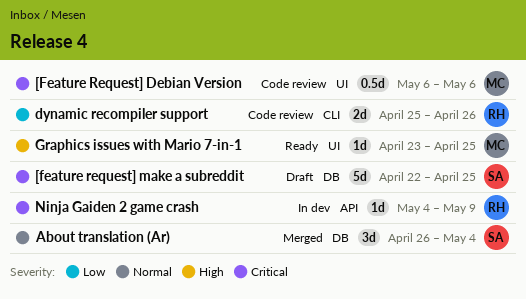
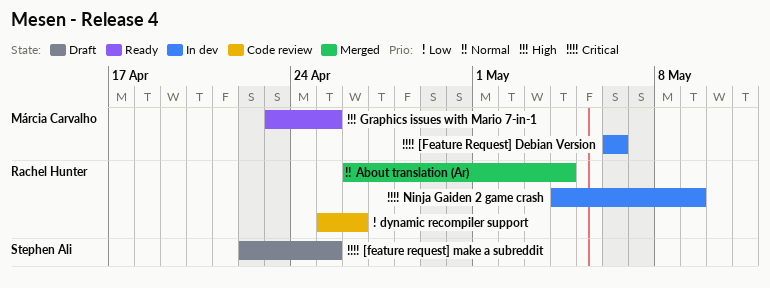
[Feature Request] Debian Version, status: Code review -> In dev
About translation (Ar), owner: Stephen Ali -> Rachel Hunter

